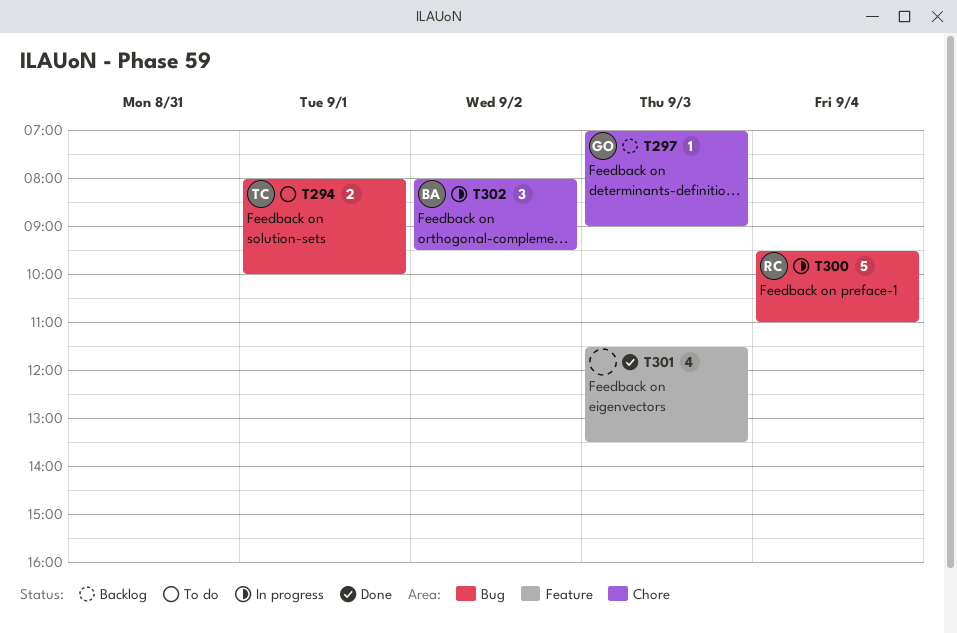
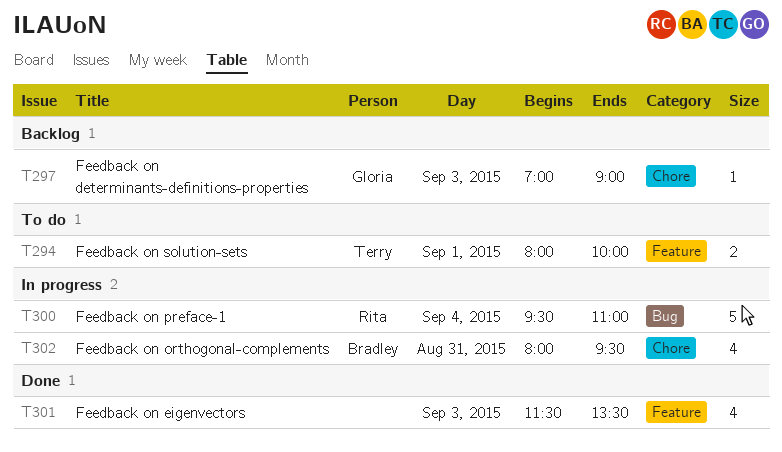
T294, label: Bug -> Feature
T302, estimate: 3 -> 4
T302, day: Sep 2 -> Aug 31

